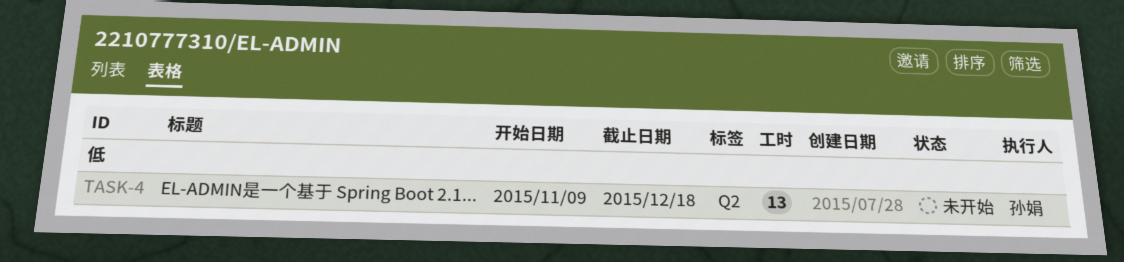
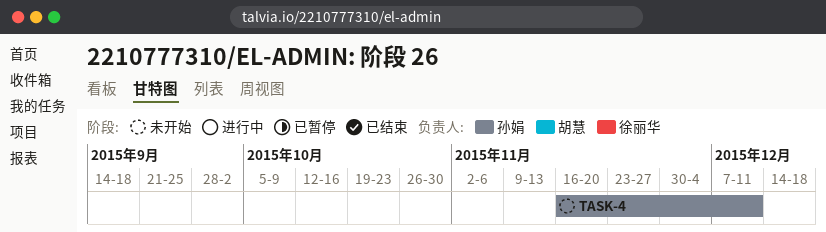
TASK-4, start: Nov 9 -> Nov 16
TASK-4, due: Dec 18 -> Dec 11

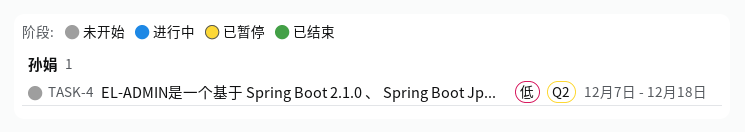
TASK-4, start: Nov 16 -> Dec 7
TASK-4, due: Dec 11 -> Dec 18

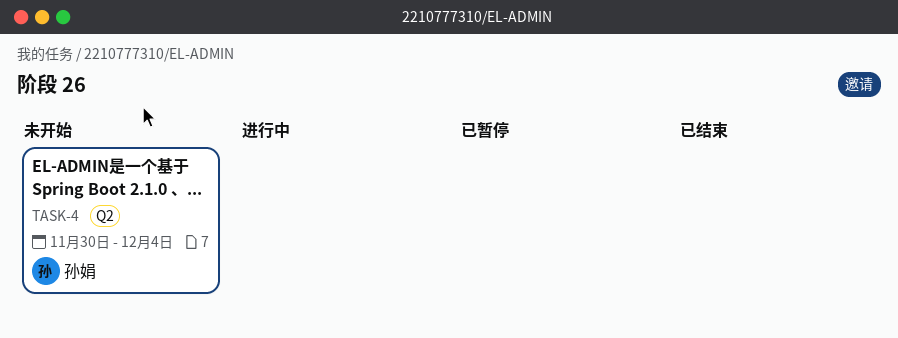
TASK-4, start: Dec 7 -> Nov 30
TASK-4, due: Dec 18 -> Dec 4

